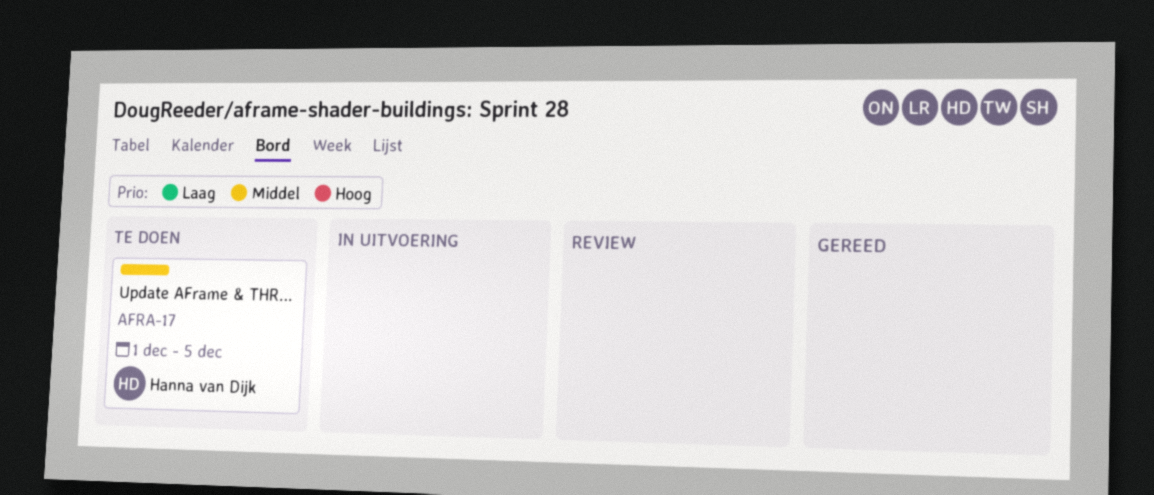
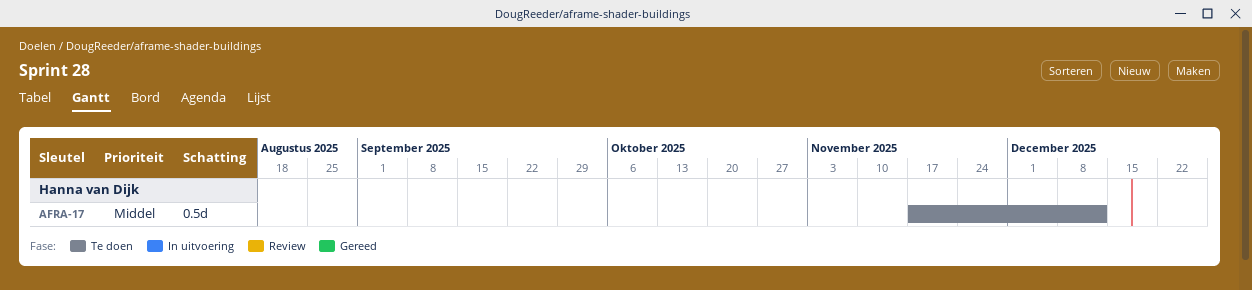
AFRA-17, start: Dec 1 -> Nov 17
AFRA-17, due: Dec 5 -> Dec 12

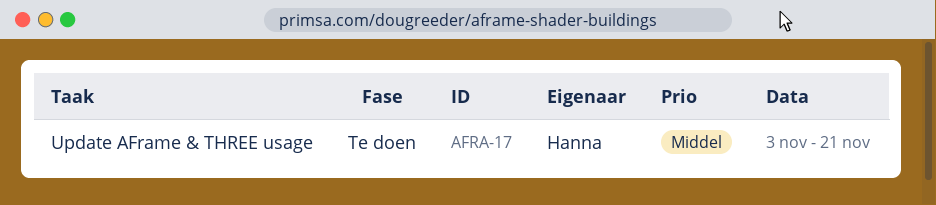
AFRA-17, start: Nov 17 -> Nov 3
AFRA-17, due: Dec 12 -> Nov 21

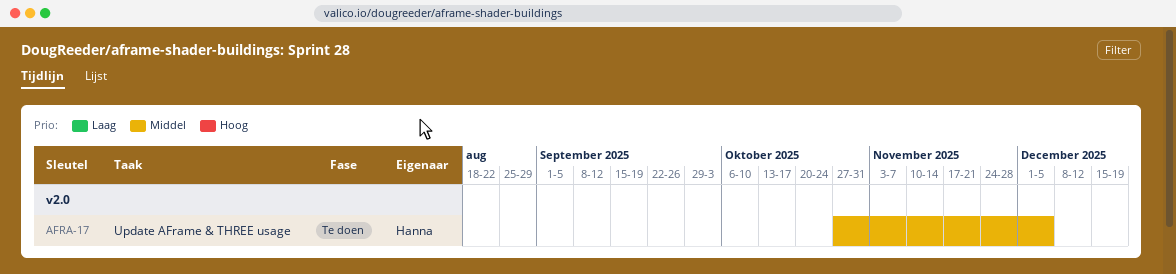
AFRA-17, start: Nov 3 -> Oct 27
AFRA-17, due: Nov 21 -> Dec 5

